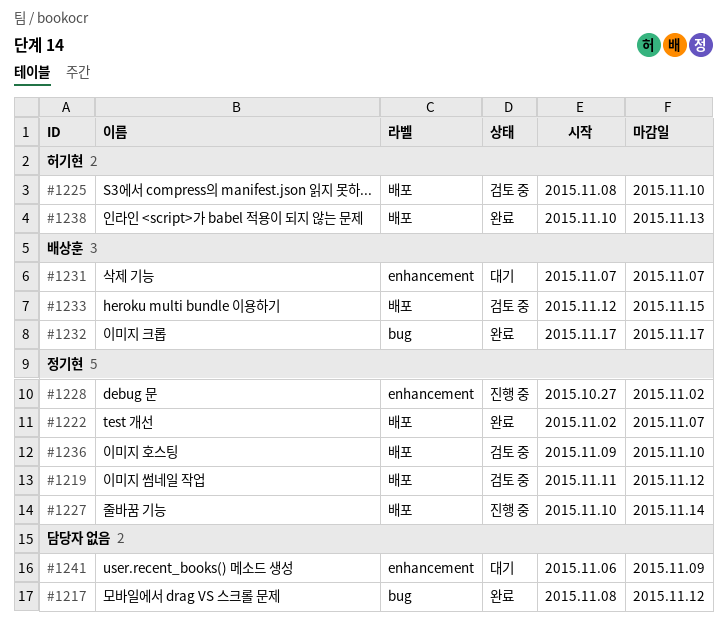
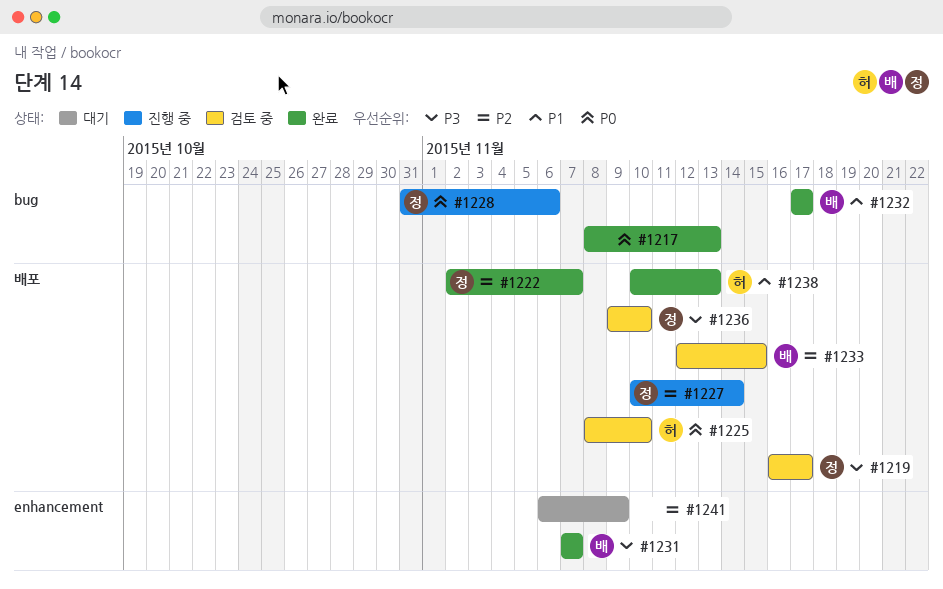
#1217, due: Nov 12 -> Nov 13
#1219, start: Nov 11 -> Nov 16
#1219, due: Nov 12 -> Nov 17
#1228, label: enhancement -> bug
#1228, start: Oct 27 -> Oct 31
#1228, due: Nov 2 -> Nov 6
#1231, status: 대기 -> 완료

